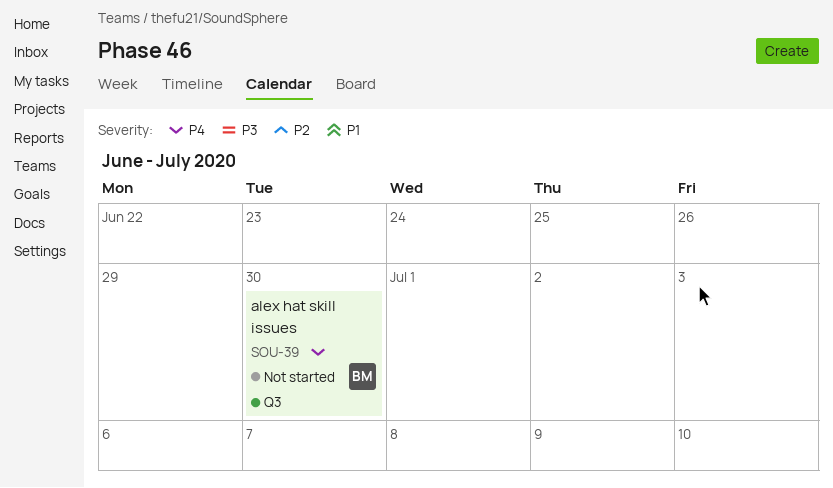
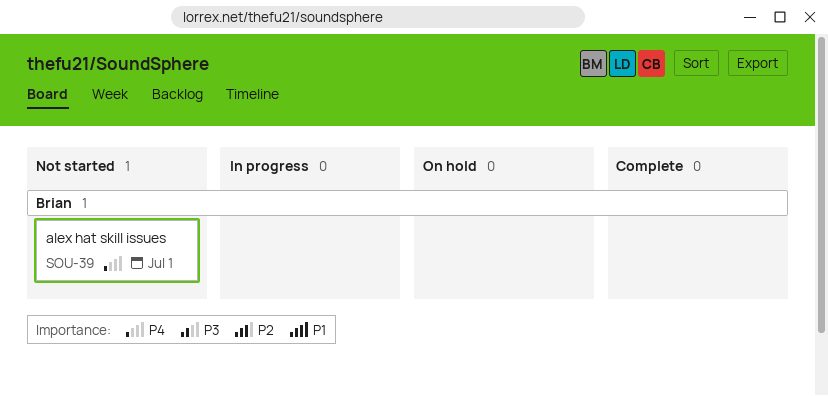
SOU-39, due: Jun 30 -> Jul 1

